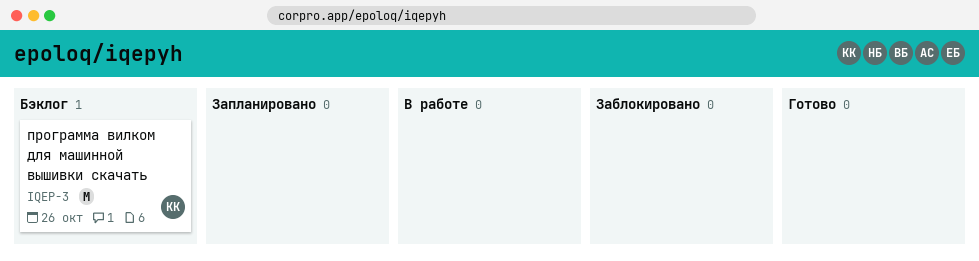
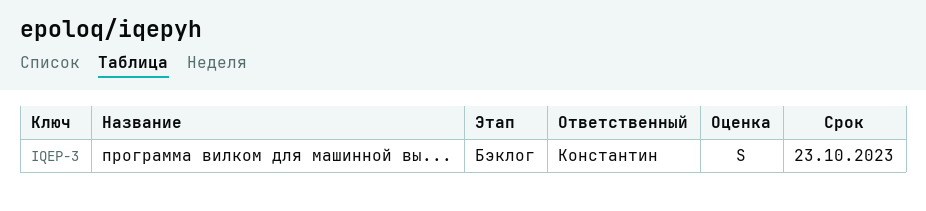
IQEP-3, estimate: M -> S
IQEP-3, due: Oct 26 -> Oct 23

